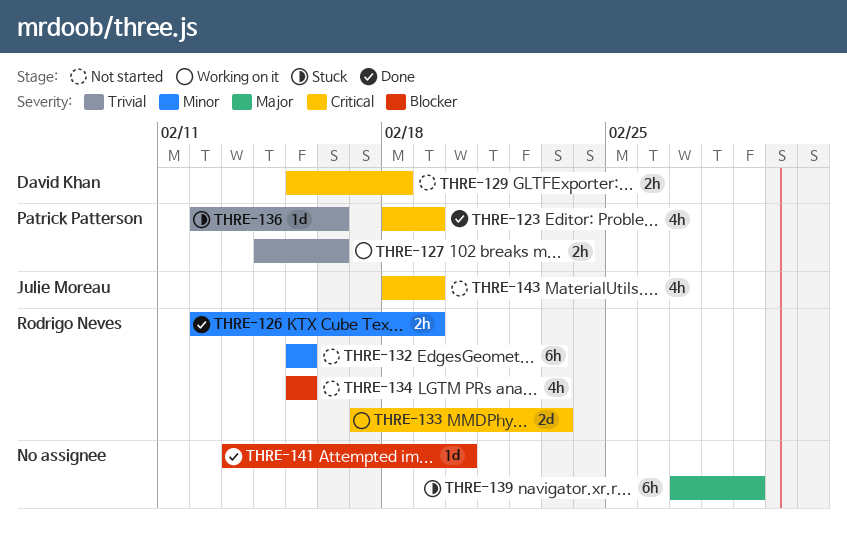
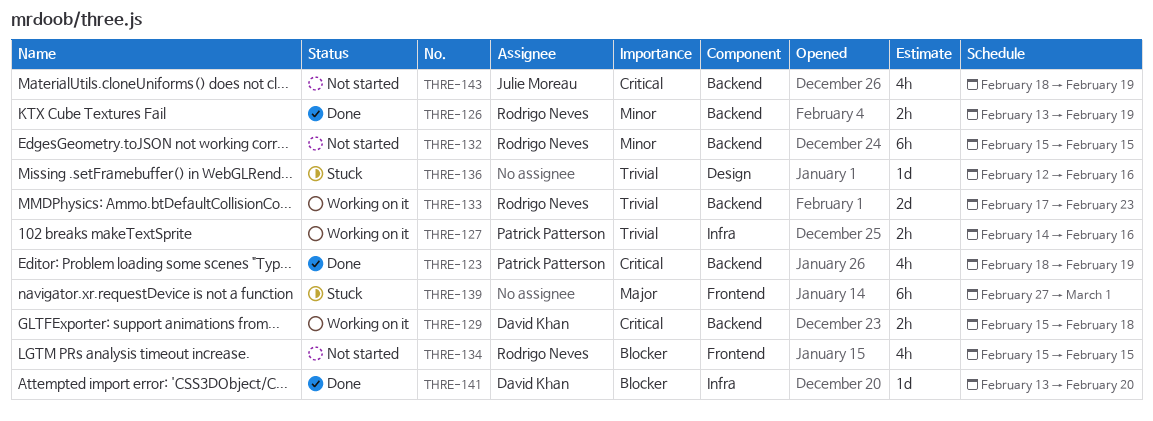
THRE-126, start: Feb 12 -> Feb 13
THRE-129, status: Not started -> Working on it
THRE-133, priority: Critical -> Trivial
THRE-136, owner: Patrick Patterson -> none
THRE-141, owner: none -> David Khan

